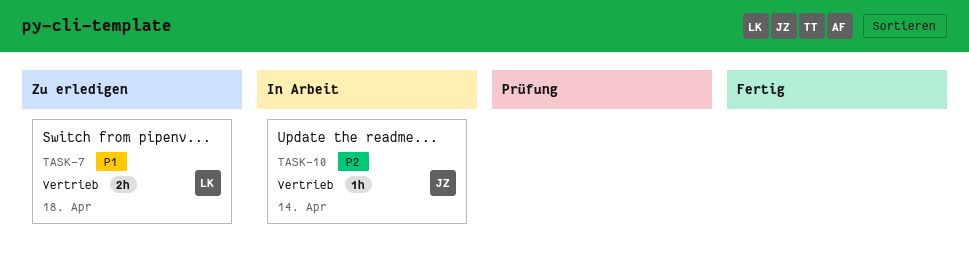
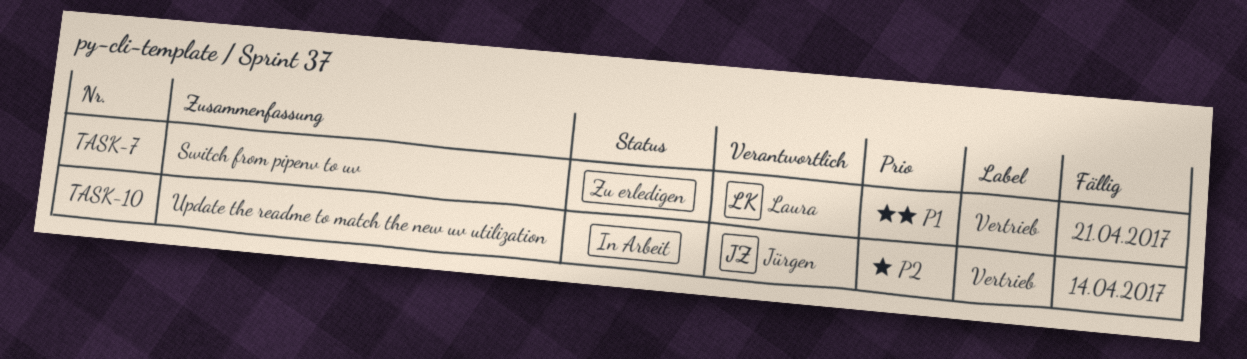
TASK-7, due: Apr 18 -> Apr 21

